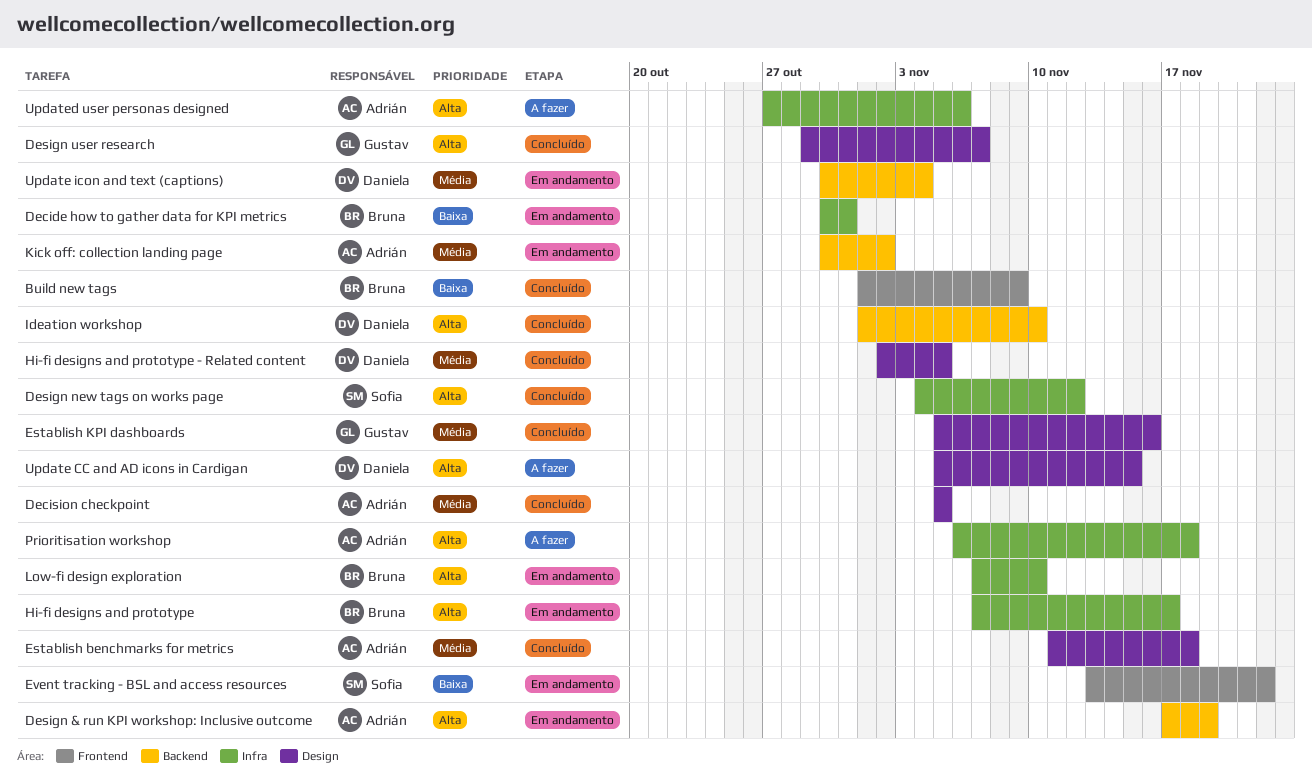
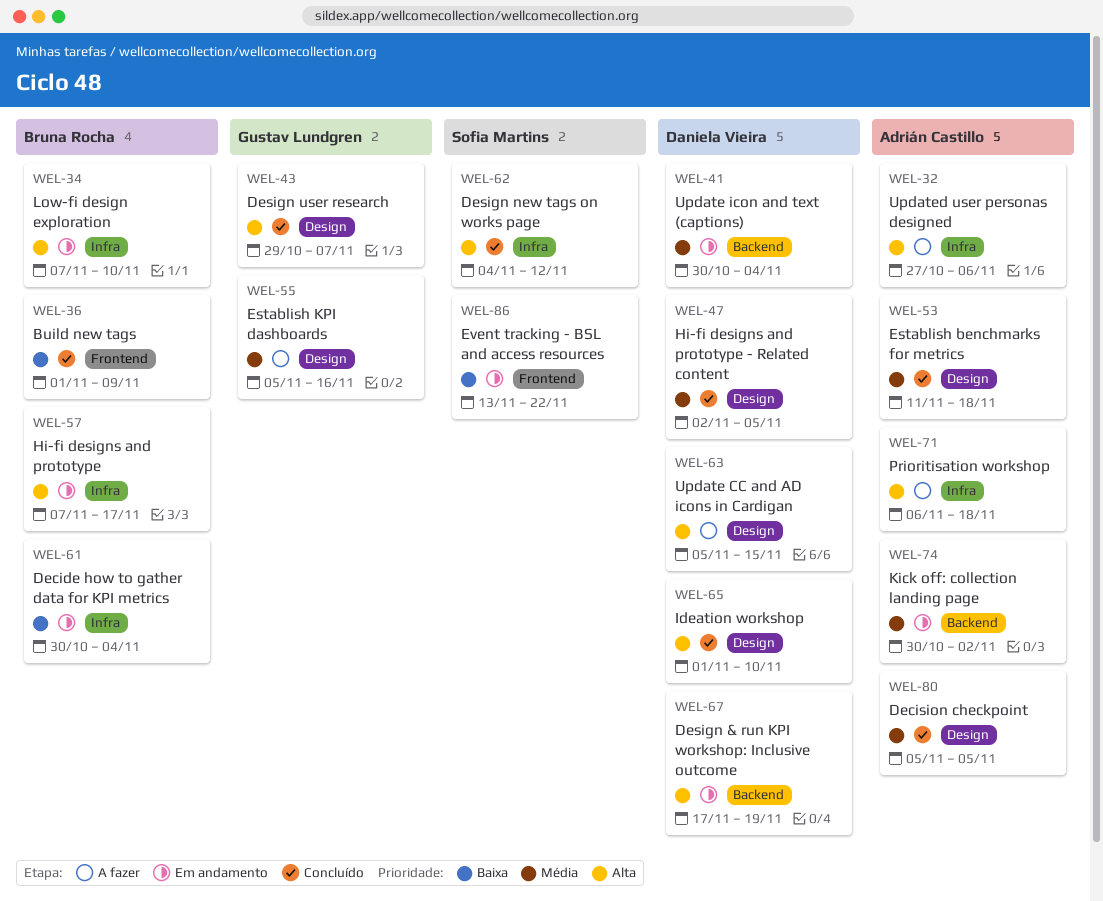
Decide how to gather data for KPI metrics, due: Oct 31 -> Nov 4
Design & run KPI workshop: Inclusive outcome, owner: Adrián Castillo -> Daniela Vieira
Establish KPI dashboards, status: Concluído -> A fazer
Ideation workshop, label: Backend -> Design

